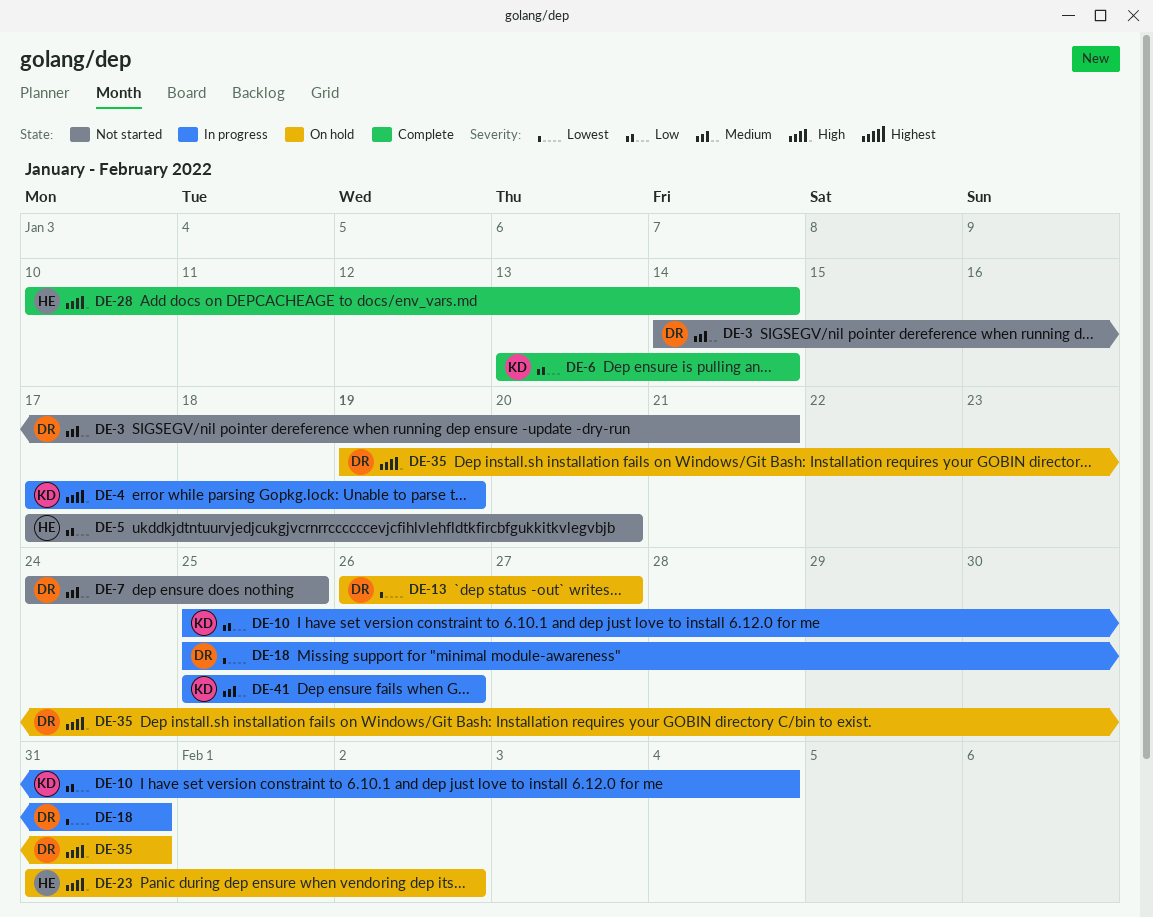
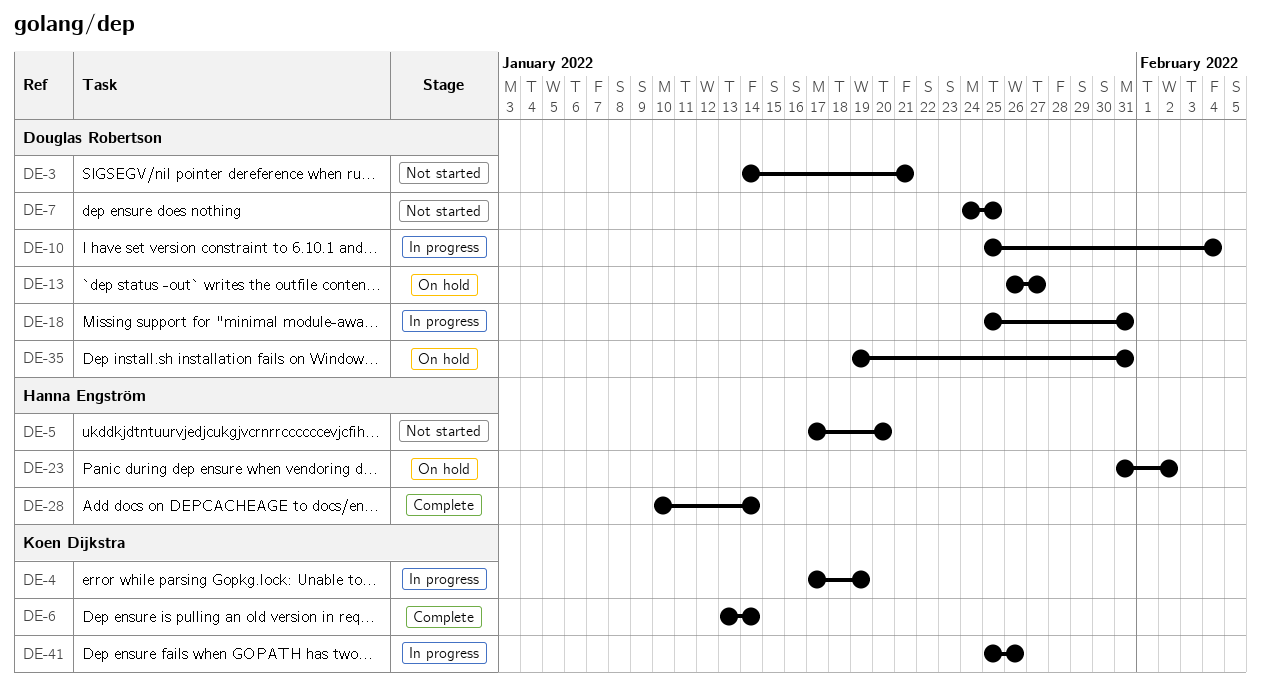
DE-10, owner: Koen Dijkstra -> Douglas Robertson

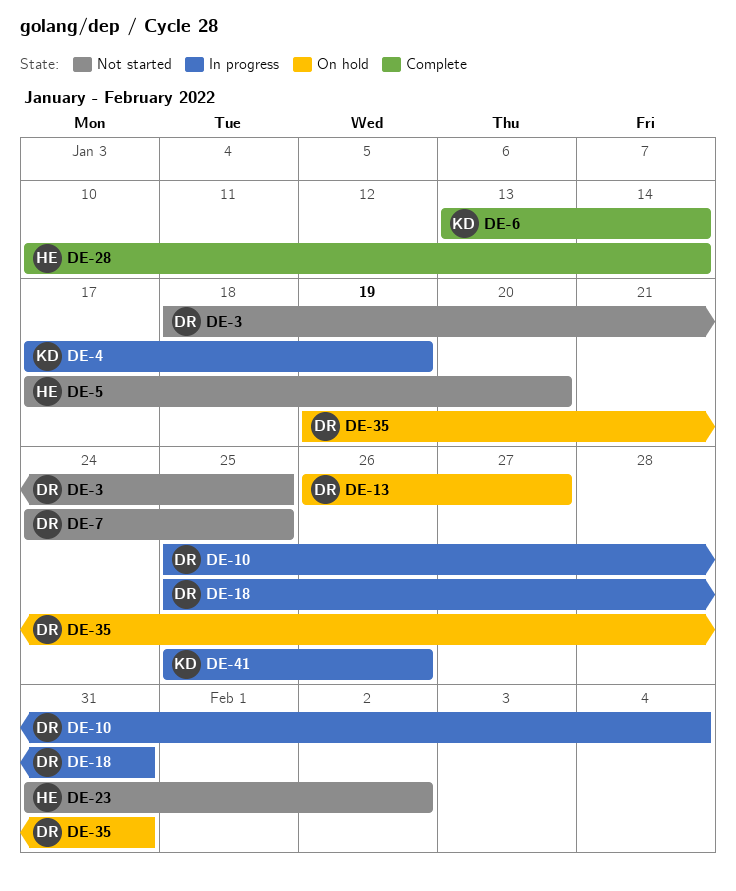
DE-3, start: Jan 14 -> Jan 18
DE-3, due: Jan 21 -> Jan 25
DE-23, status: On hold -> Not started

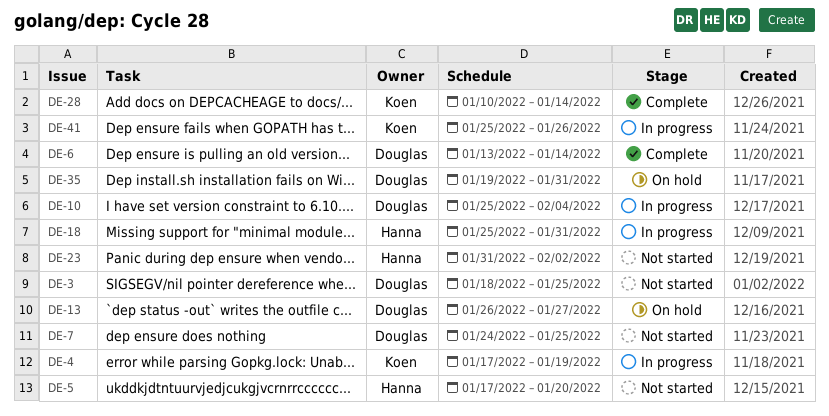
DE-6, owner: Koen -> Douglas
DE-18, owner: Douglas -> Hanna
DE-28, owner: Hanna -> Koen

